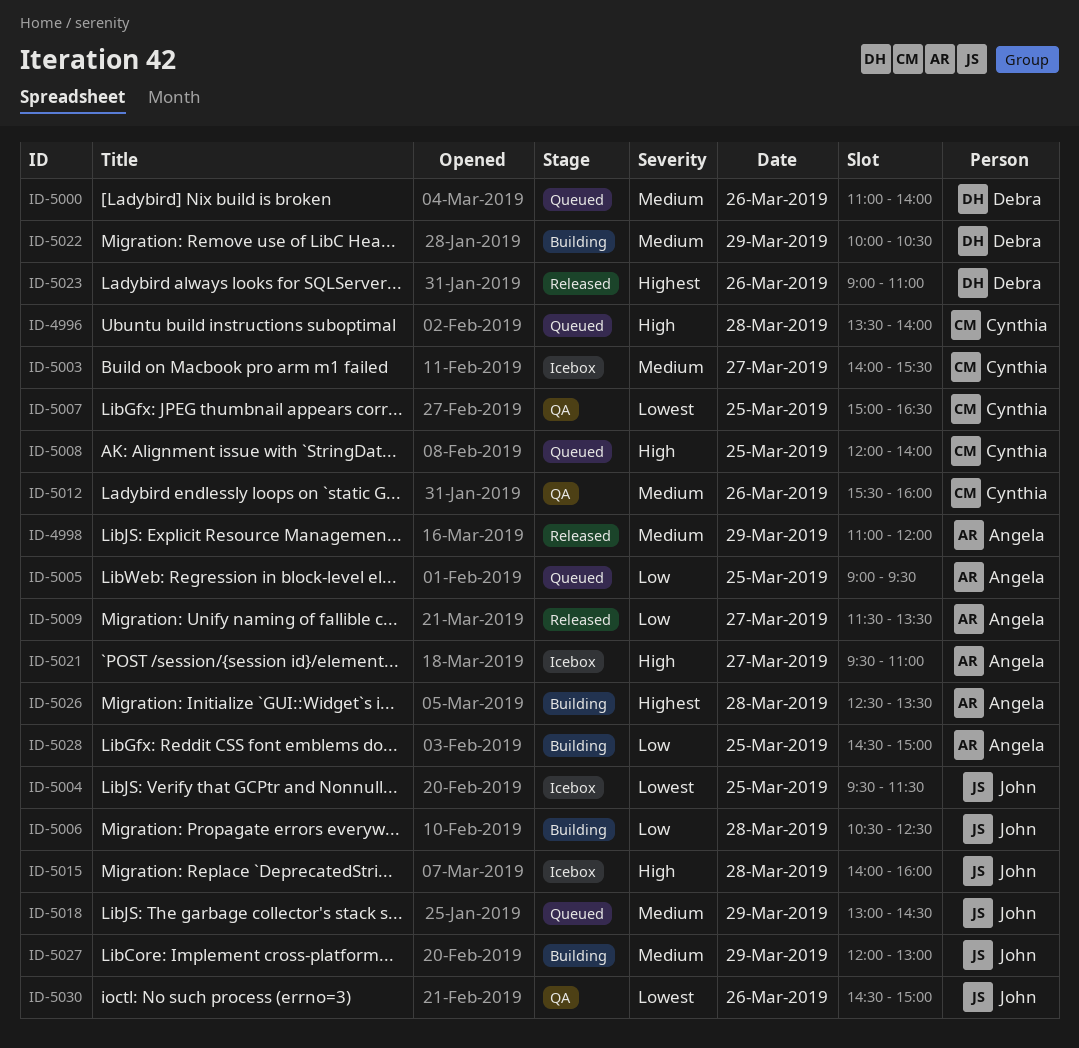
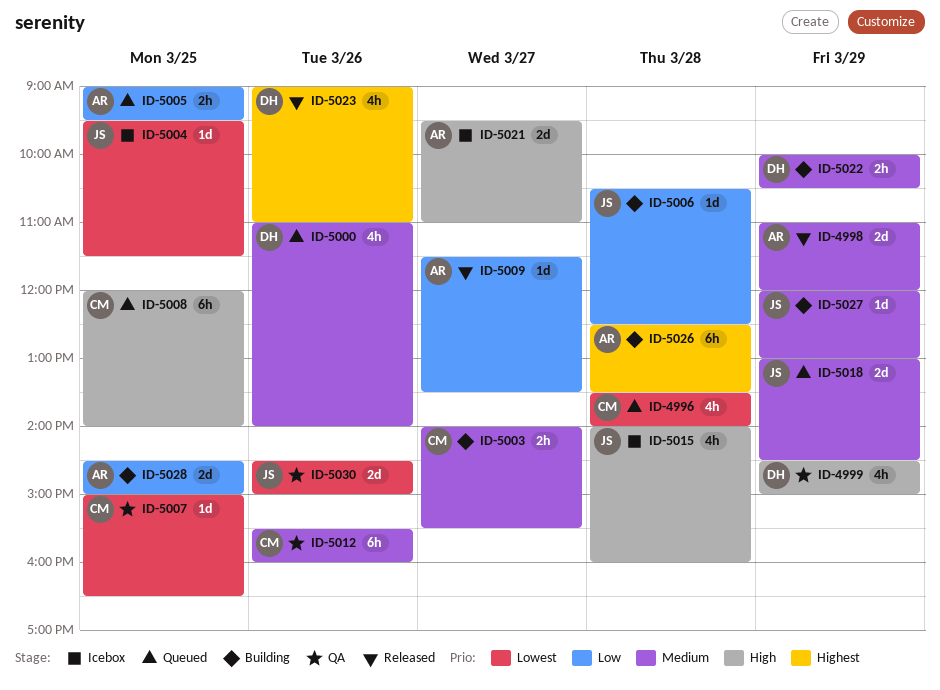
ID-4996, priority: High -> Lowest
ID-4999: none -> present
ID-5003, status: Icebox -> Building

